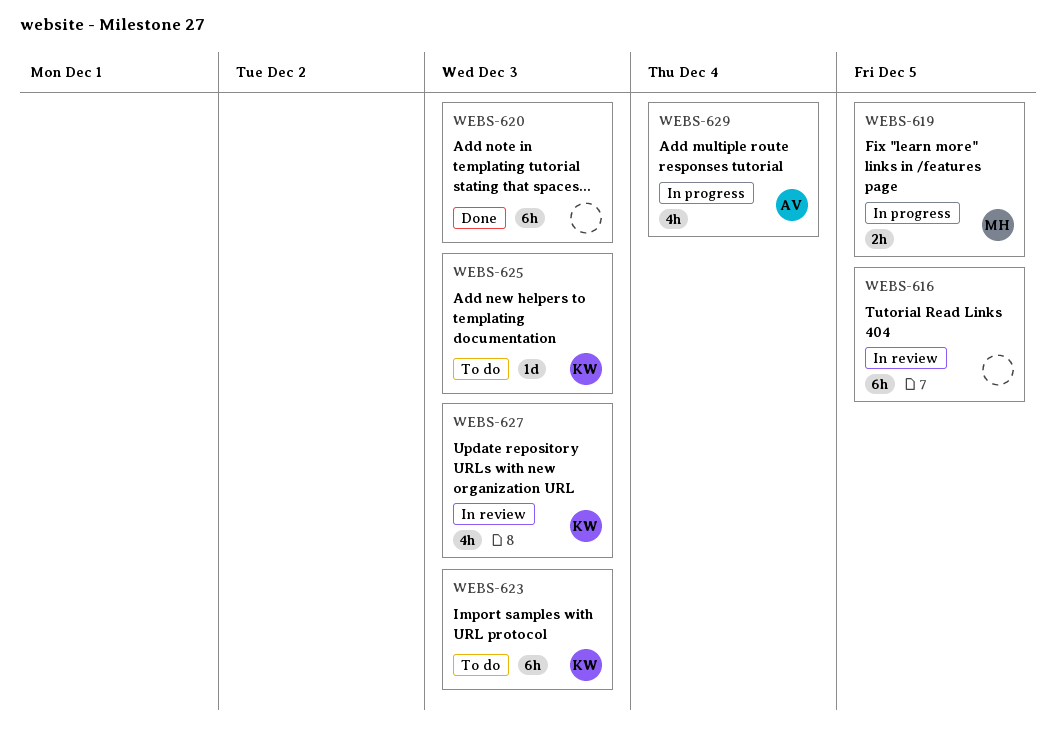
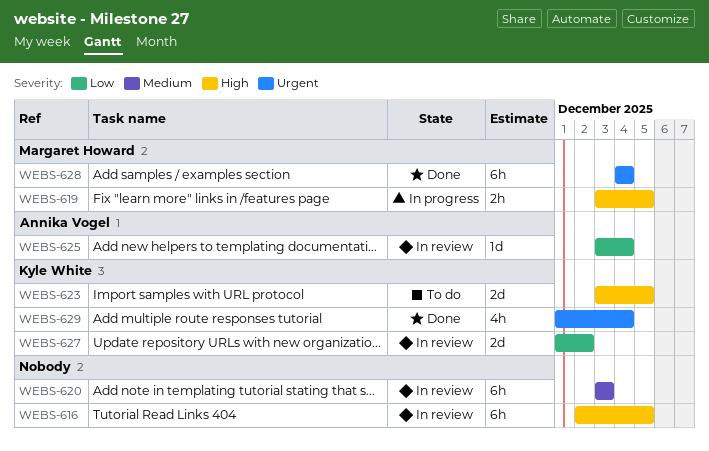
WEBS-620, status: Done -> In review
WEBS-623, estimate: 6h -> 2d
WEBS-623, due: Dec 3 -> Dec 5
WEBS-625, status: To do -> In review
WEBS-625, owner: Kyle White -> Annika Vogel
WEBS-625, due: Dec 3 -> Dec 4
WEBS-627, estimate: 4h -> 2d
WEBS-627, due: Dec 3 -> Dec 2
WEBS-628: none -> present
WEBS-629, status: In progress -> Done
WEBS-629, owner: Annika Vogel -> Kyle White

